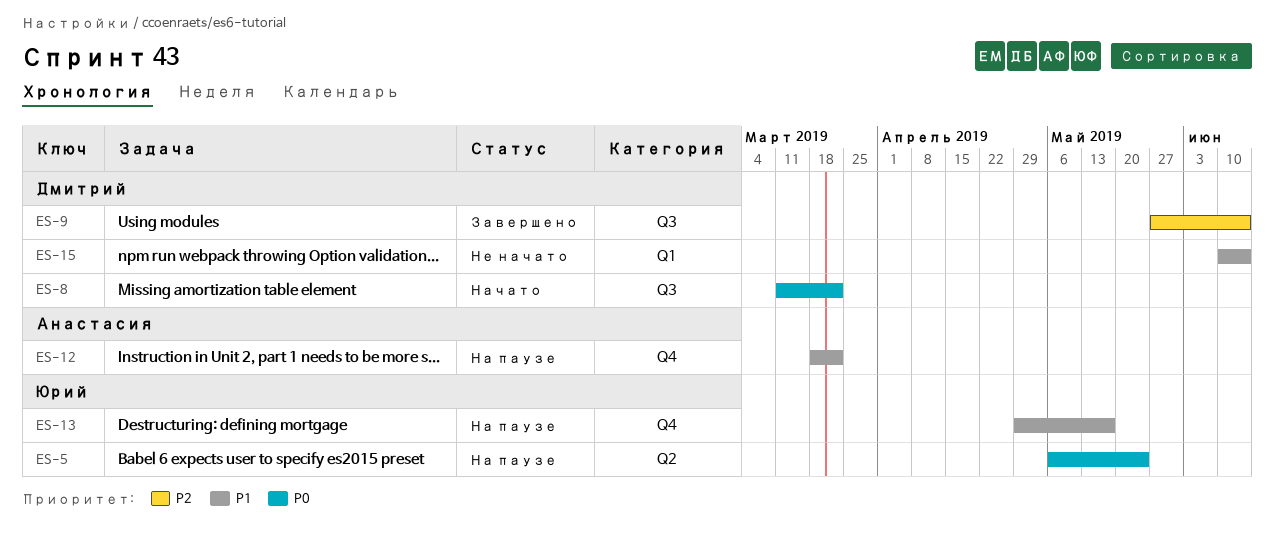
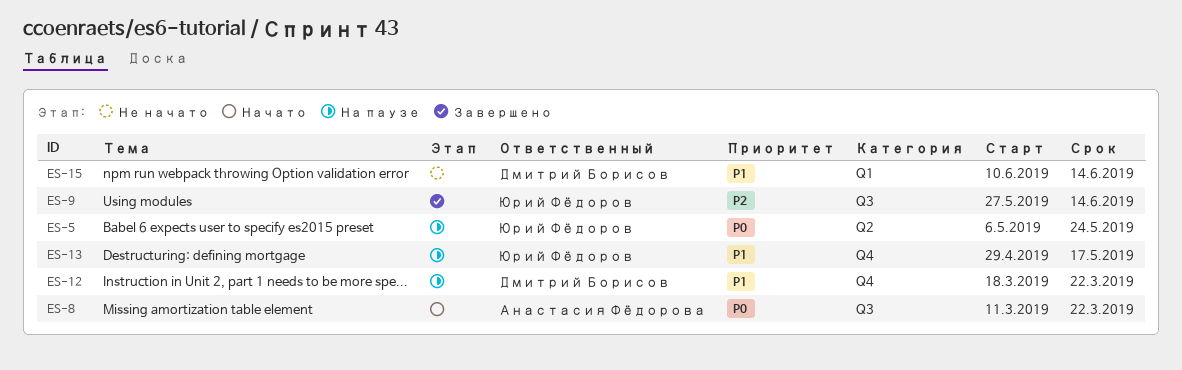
ES-8, owner: Дмитрий Борисов -> Анастасия Фёдорова
ES-9, owner: Дмитрий Борисов -> Юрий Фёдоров
ES-12, owner: Анастасия Фёдорова -> Дмитрий Борисов

